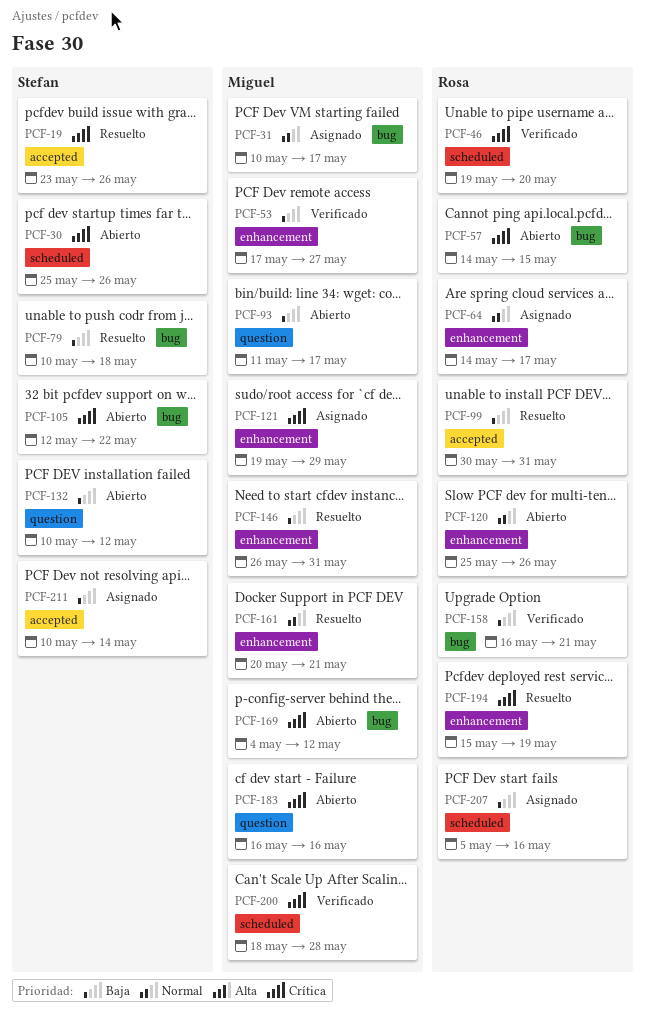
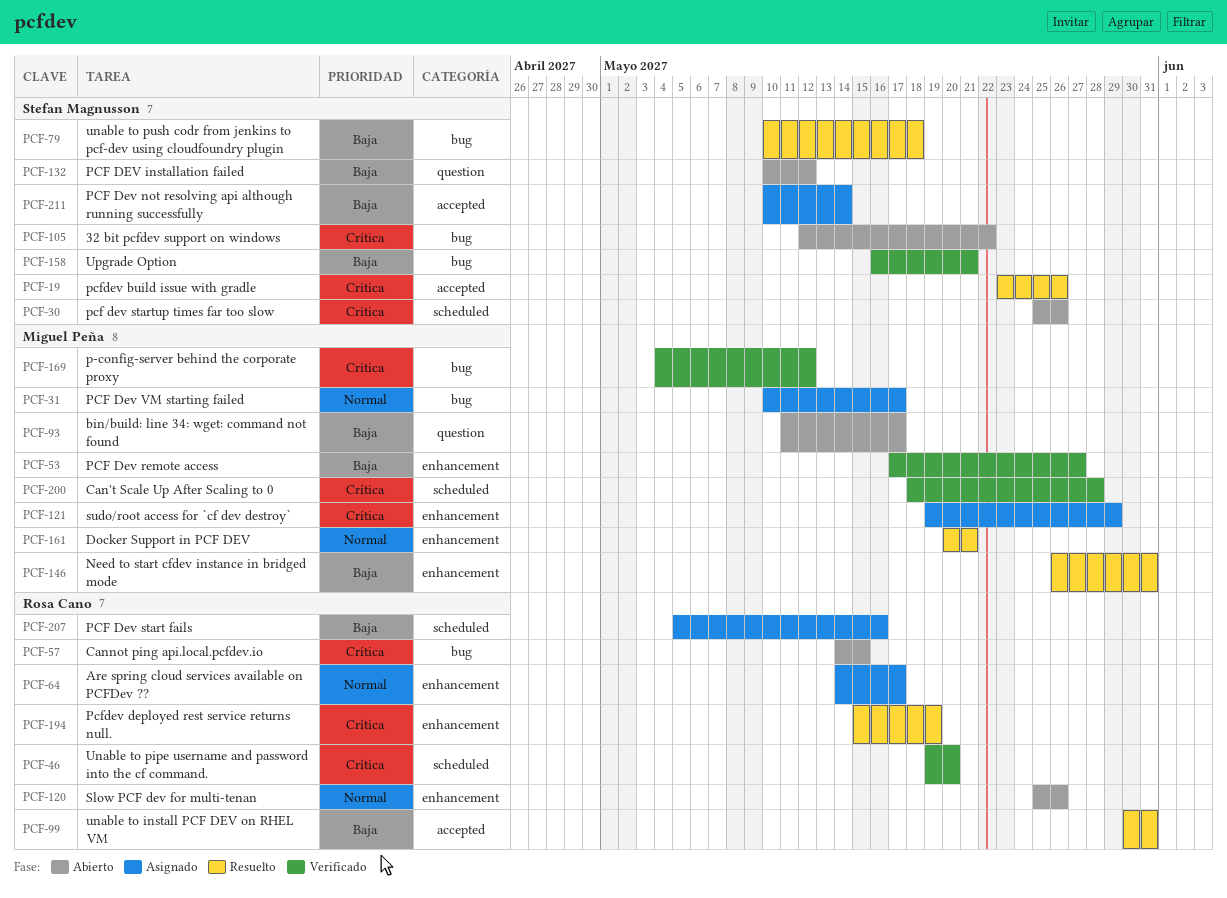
PCF-158, owner: Rosa Cano -> Stefan Magnusson
PCF-169, status: Abierto -> Verificado
PCF-183: present -> none

